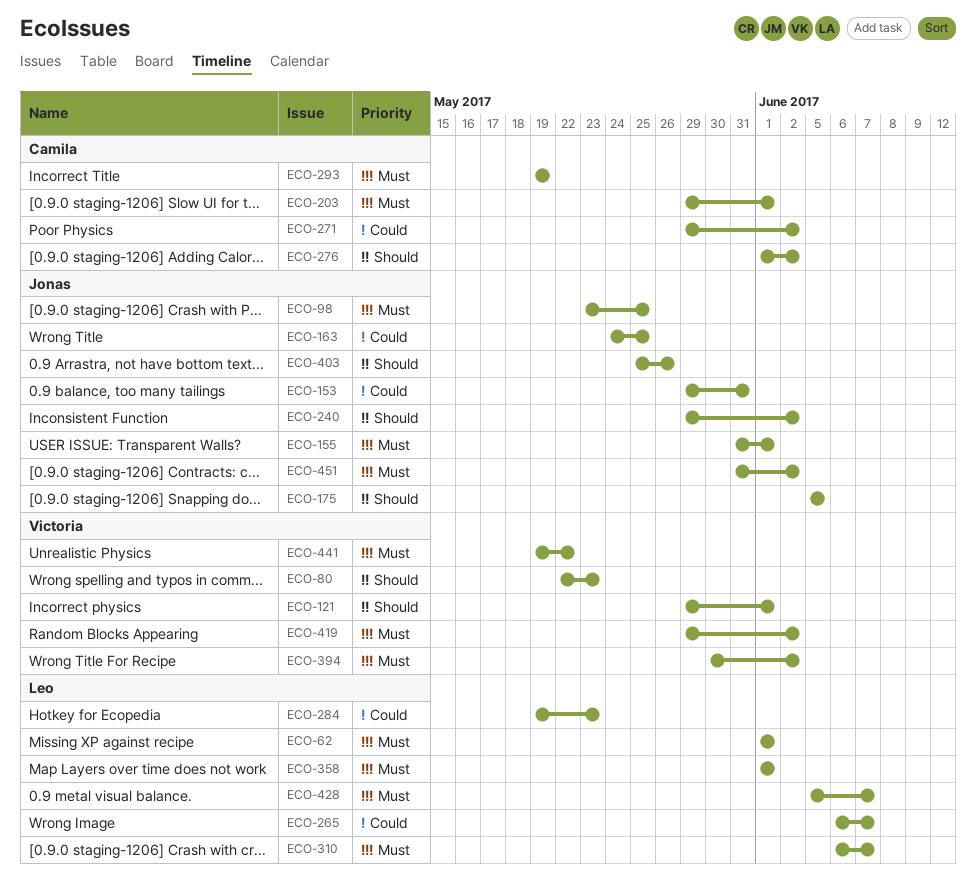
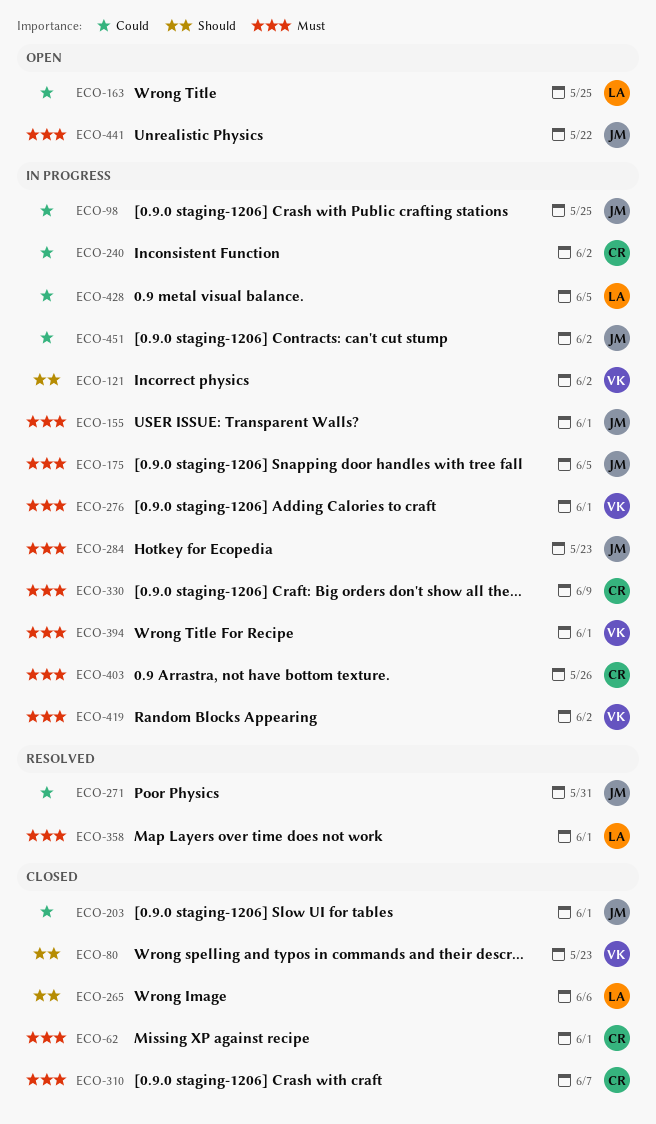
ECO-62, owner: Leo -> Camila
ECO-98, priority: Must -> Could
ECO-121, due: Jun 1 -> Jun 2
ECO-153: present -> none
ECO-163, owner: Jonas -> Leo
ECO-175, priority: Should -> Must
ECO-203, owner: Camila -> Jonas
ECO-203, priority: Must -> Could
ECO-240, owner: Jonas -> Camila
ECO-240, priority: Should -> Could
ECO-265, priority: Could -> Should
ECO-265, due: Jun 7 -> Jun 6
ECO-271, owner: Camila -> Jonas
ECO-271, due: Jun 2 -> May 31
ECO-276, owner: Camila -> Victoria
ECO-276, priority: Should -> Must
ECO-276, due: Jun 2 -> Jun 1
ECO-284, owner: Leo -> Jonas
ECO-284, priority: Could -> Must
ECO-293: present -> none
ECO-310, owner: Leo -> Camila
ECO-330: none -> present
ECO-394, due: Jun 2 -> Jun 1
ECO-403, owner: Jonas -> Camila
ECO-403, priority: Should -> Must
ECO-428, priority: Must -> Could
ECO-428, due: Jun 7 -> Jun 5
ECO-441, owner: Victoria -> Jonas
ECO-451, priority: Must -> Could

